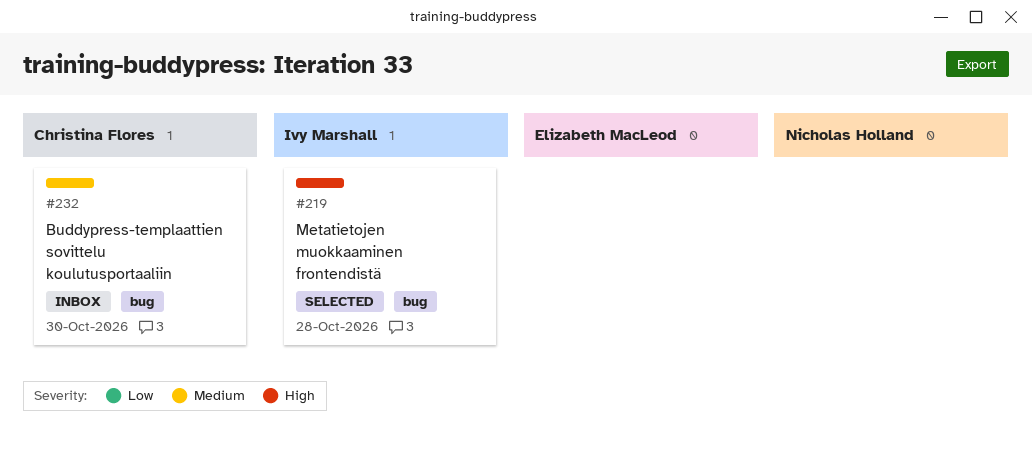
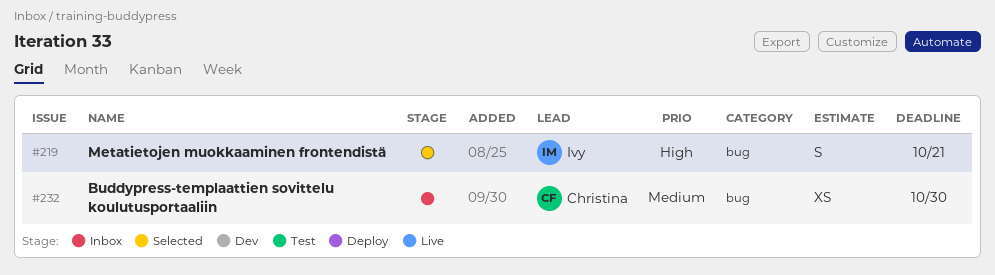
#219, due: Oct 28 -> Oct 21

